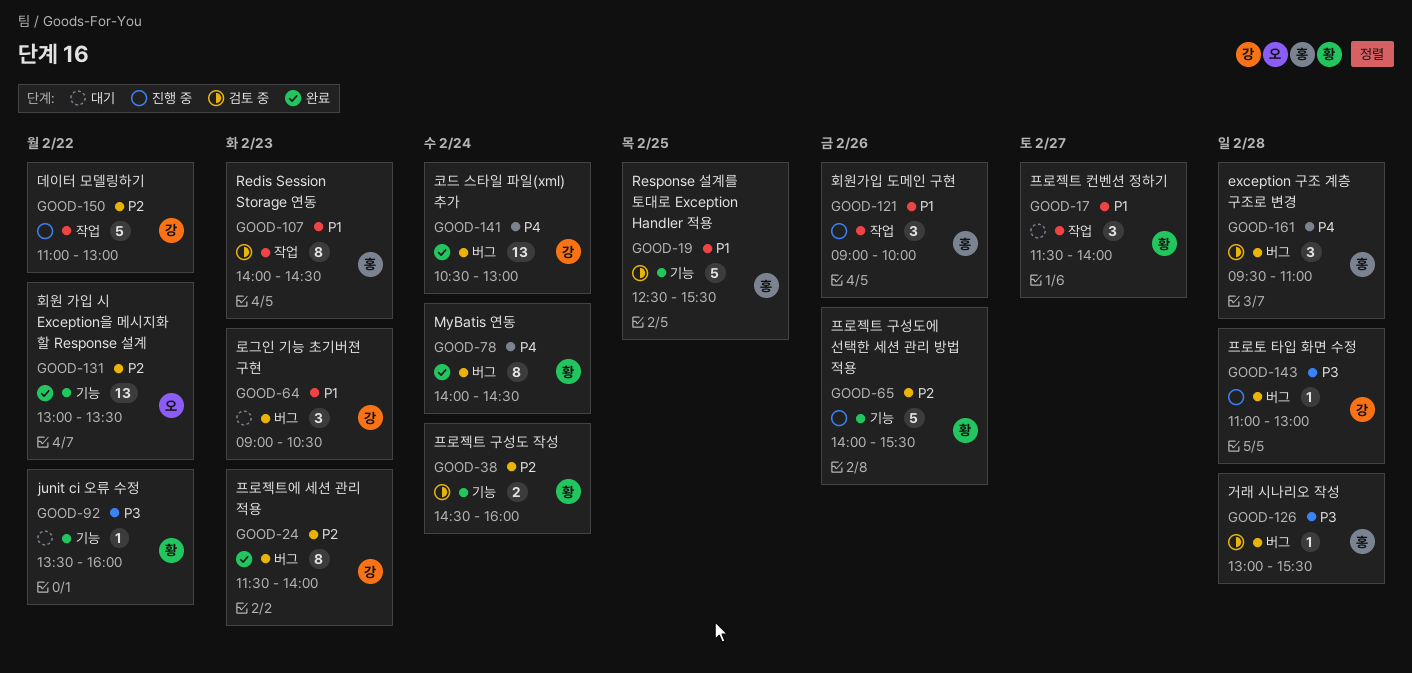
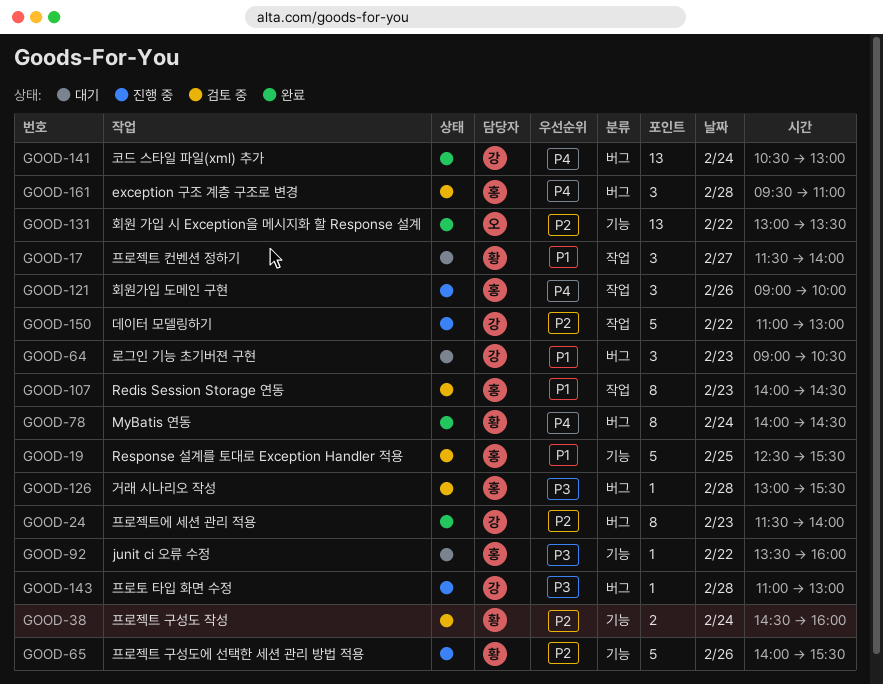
GOOD-92, owner: 황 -> 홍
GOOD-121, priority: P1 -> P4

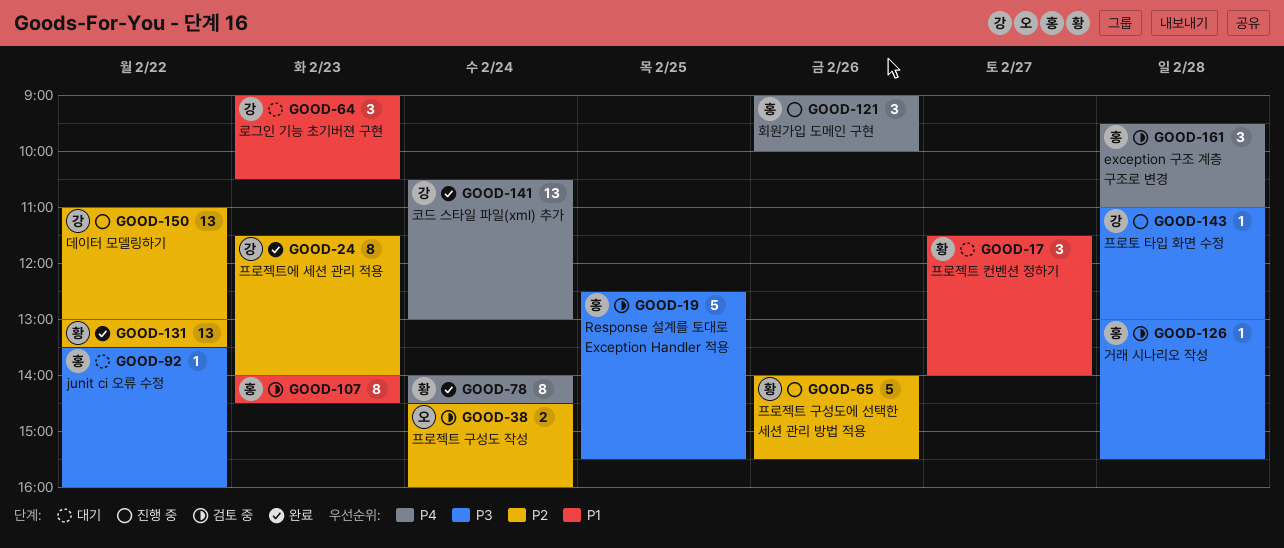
GOOD-19, priority: P1 -> P3
GOOD-38, owner: 황 -> 오
GOOD-131, owner: 오 -> 황
GOOD-150, estimate: 5 -> 13

